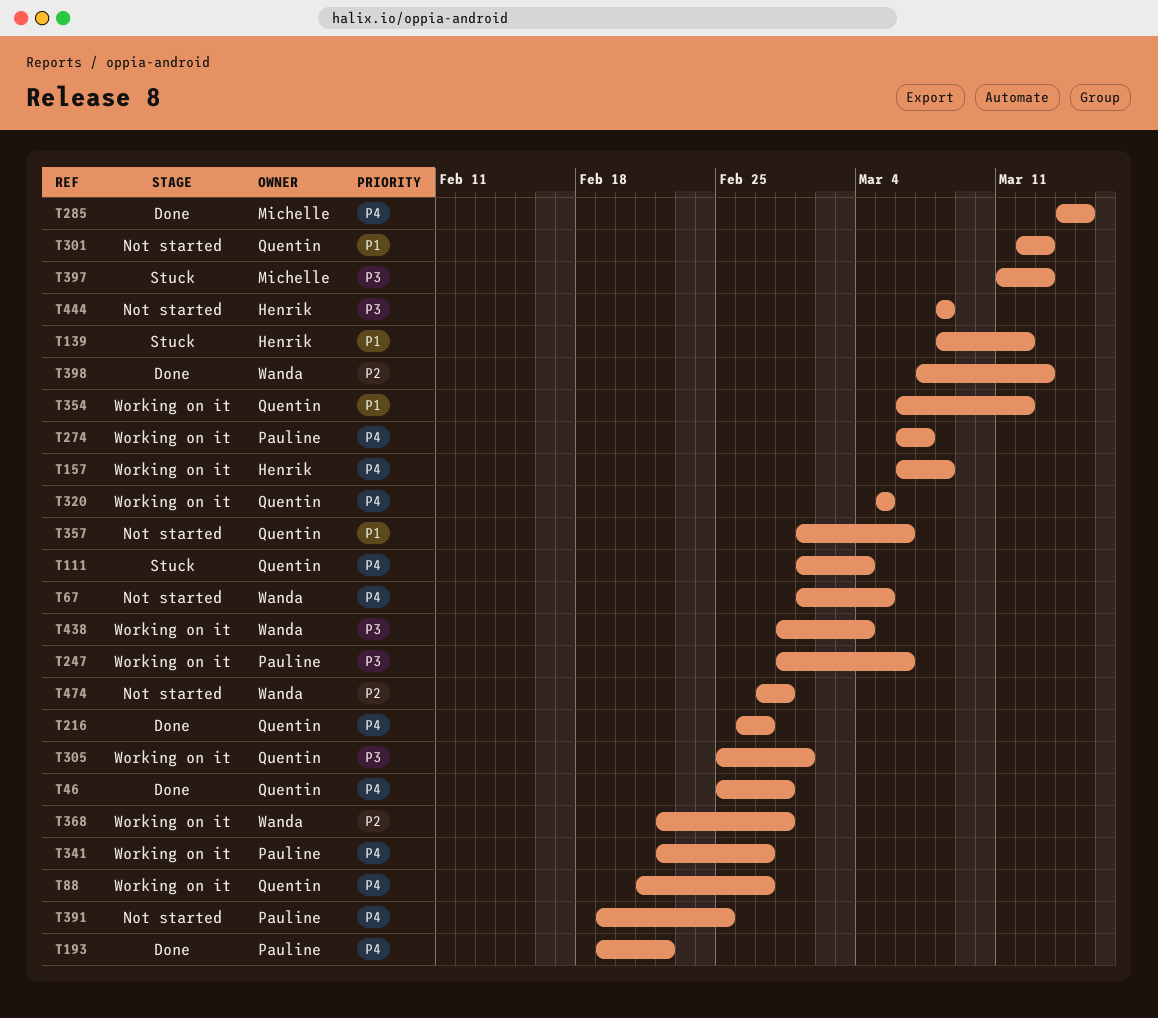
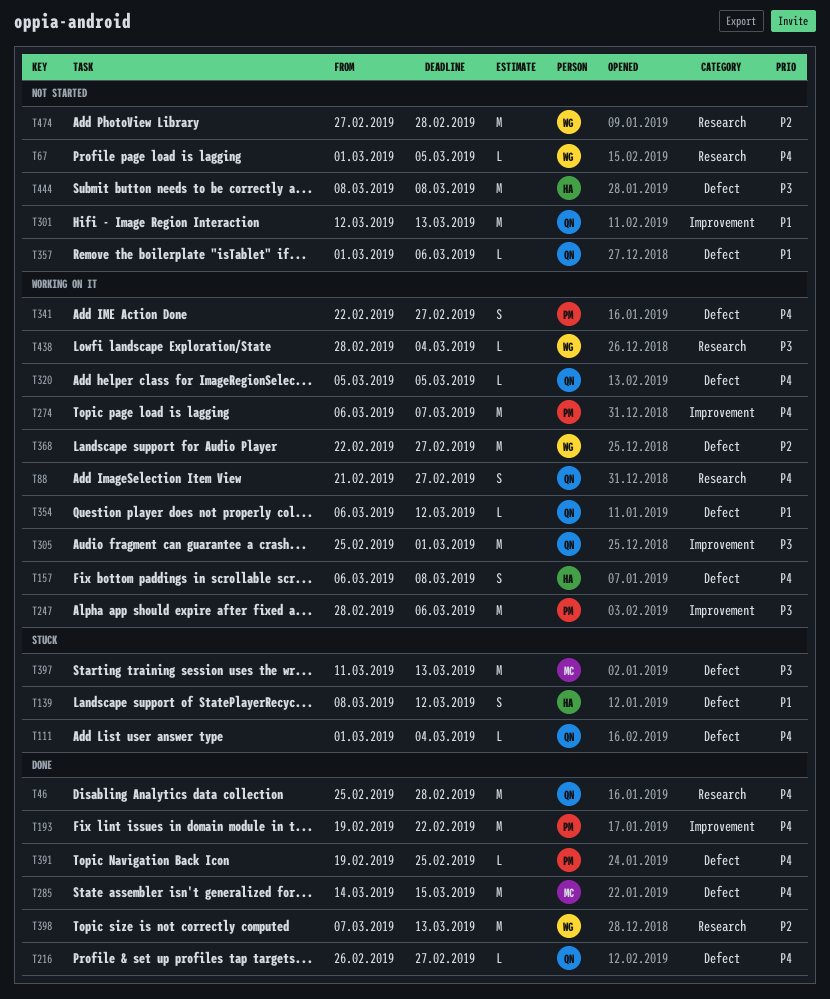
T368, due: Feb 28 -> Feb 27
T391, status: Not started -> Done

